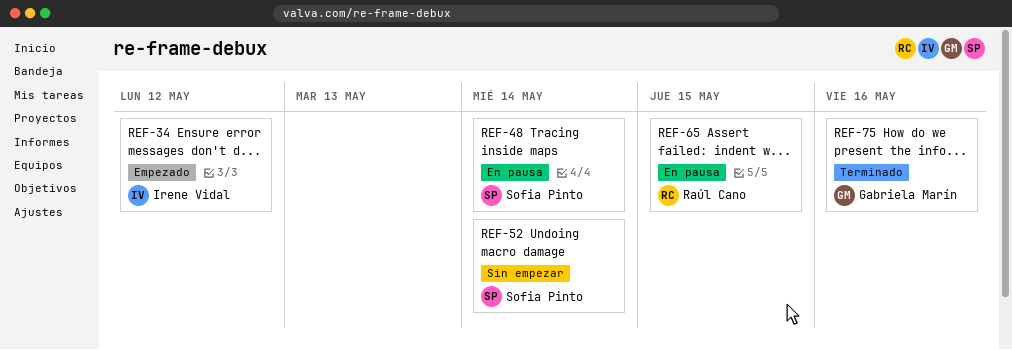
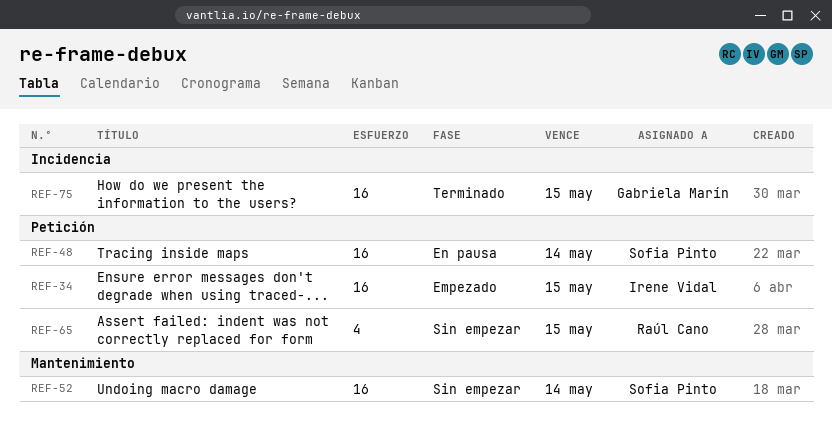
REF-34, due: May 12 -> May 15
REF-65, status: En pausa -> Sin empezar
REF-75, due: May 16 -> May 15

